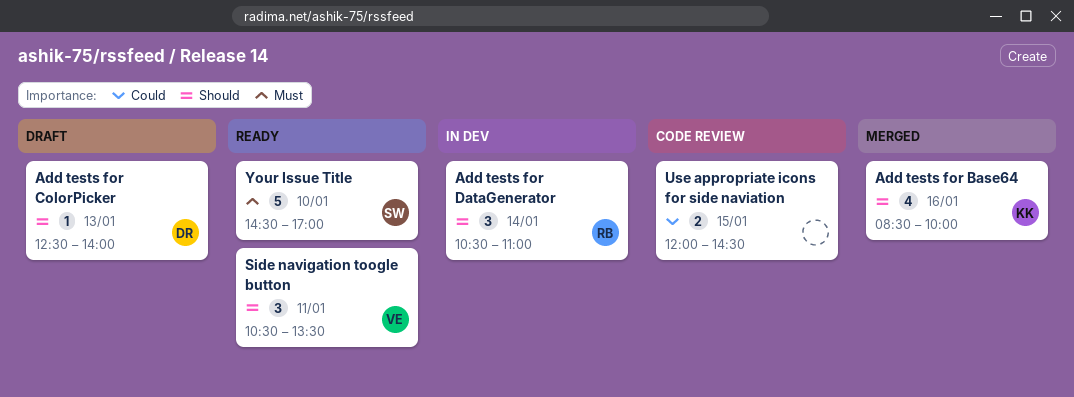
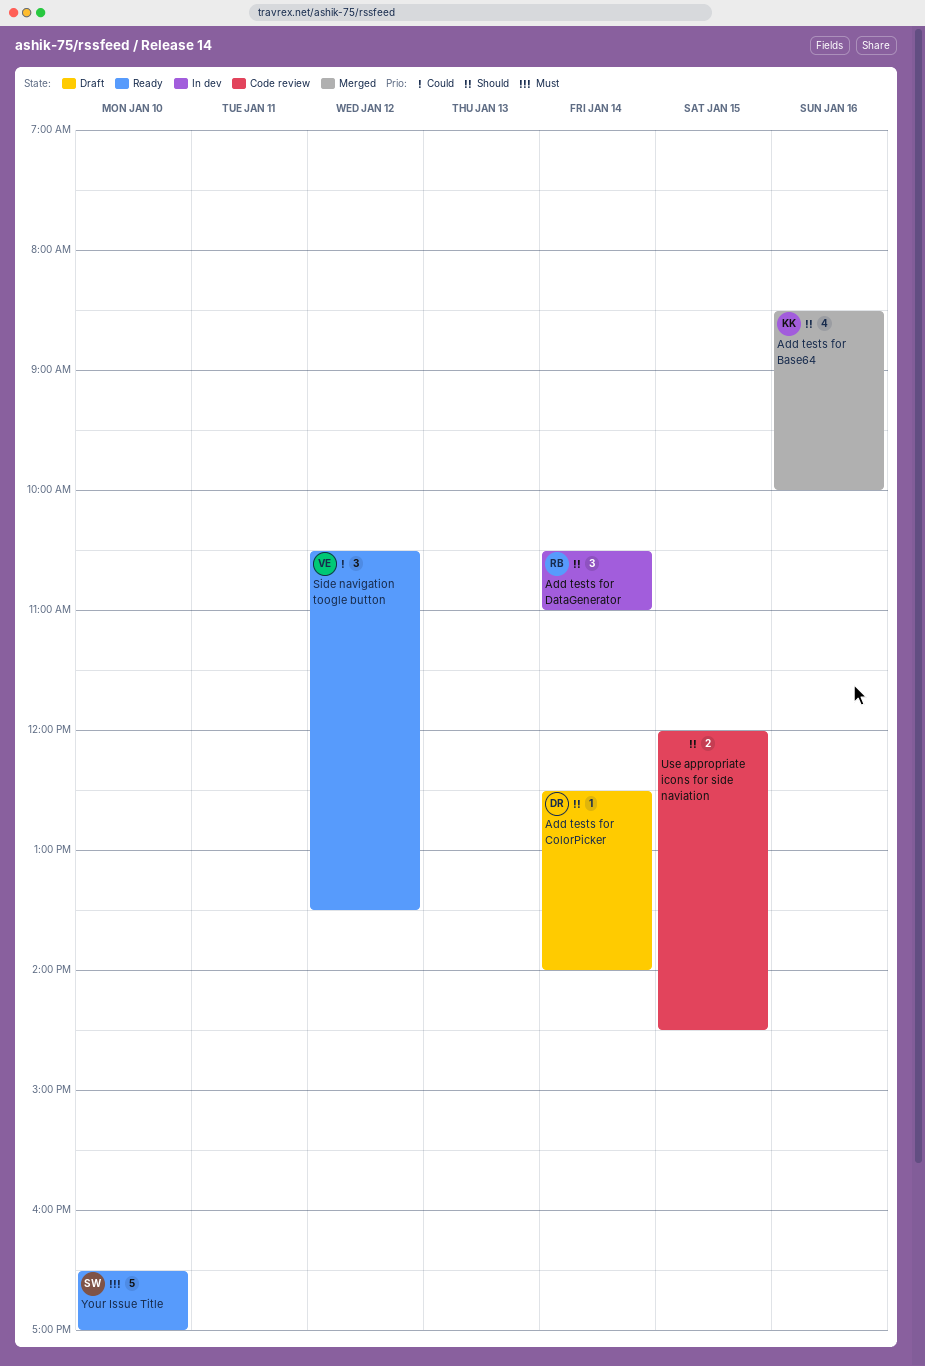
Add tests for ColorPicker, day: Jan 13 -> Jan 14
Side navigation toogle button, priority: Should -> Could
Side navigation toogle button, day: Jan 11 -> Jan 12
Use appropriate icons for side naviation, priority: Could -> Should
Your Issue Title, begins: 14:30 -> 16:30

